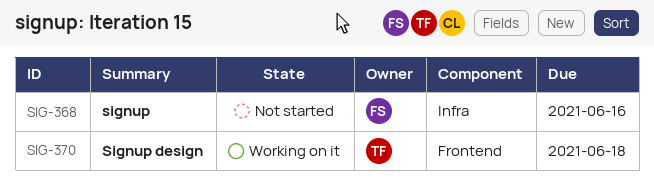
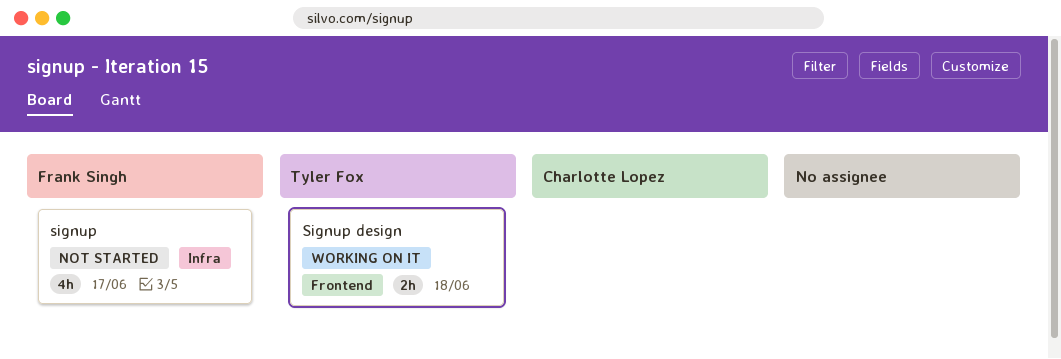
signup, due: Jun 16 -> Jun 17

